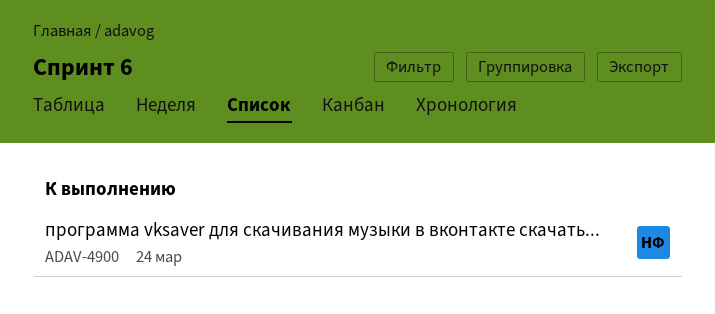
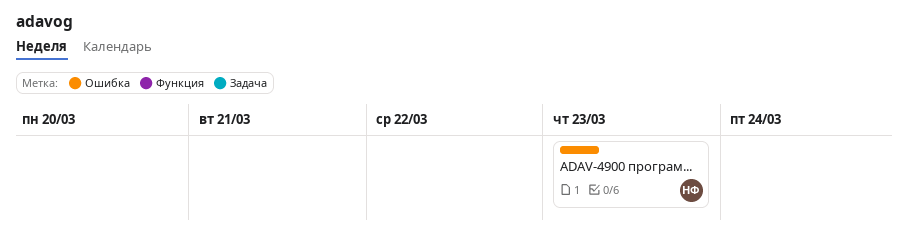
ADAV-4900, due: Mar 24 -> Mar 23

